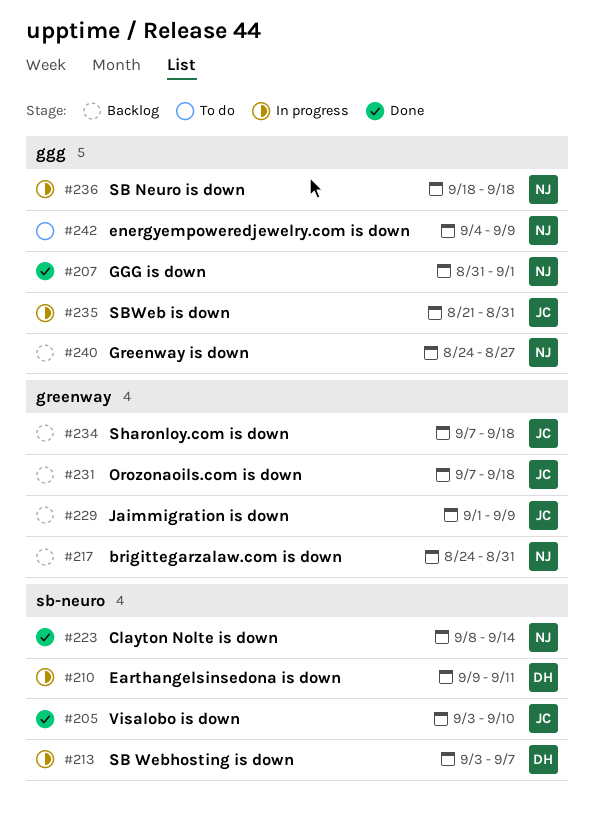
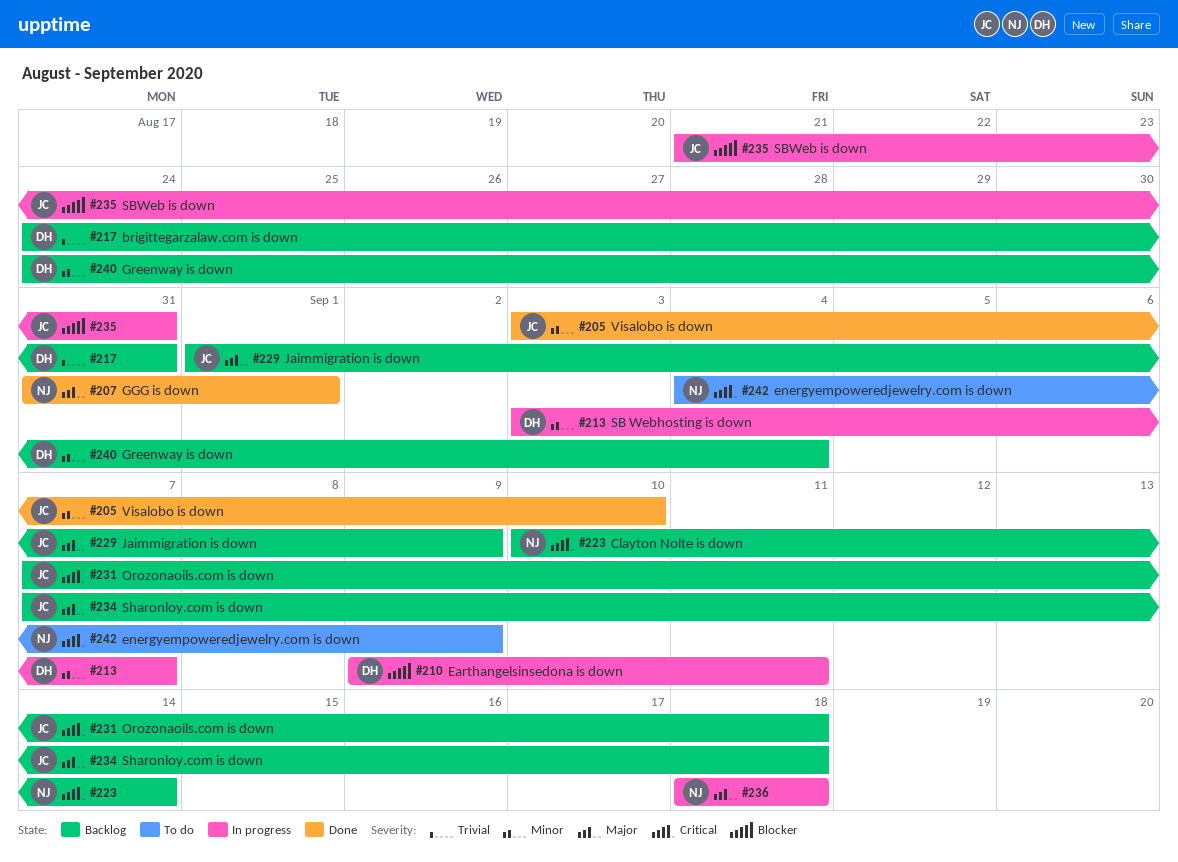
#217, owner: NJ -> DH
#223, status: Done -> Backlog
#223, start: Sep 8 -> Sep 10
#240, owner: NJ -> DH
#240, due: Aug 27 -> Sep 4

